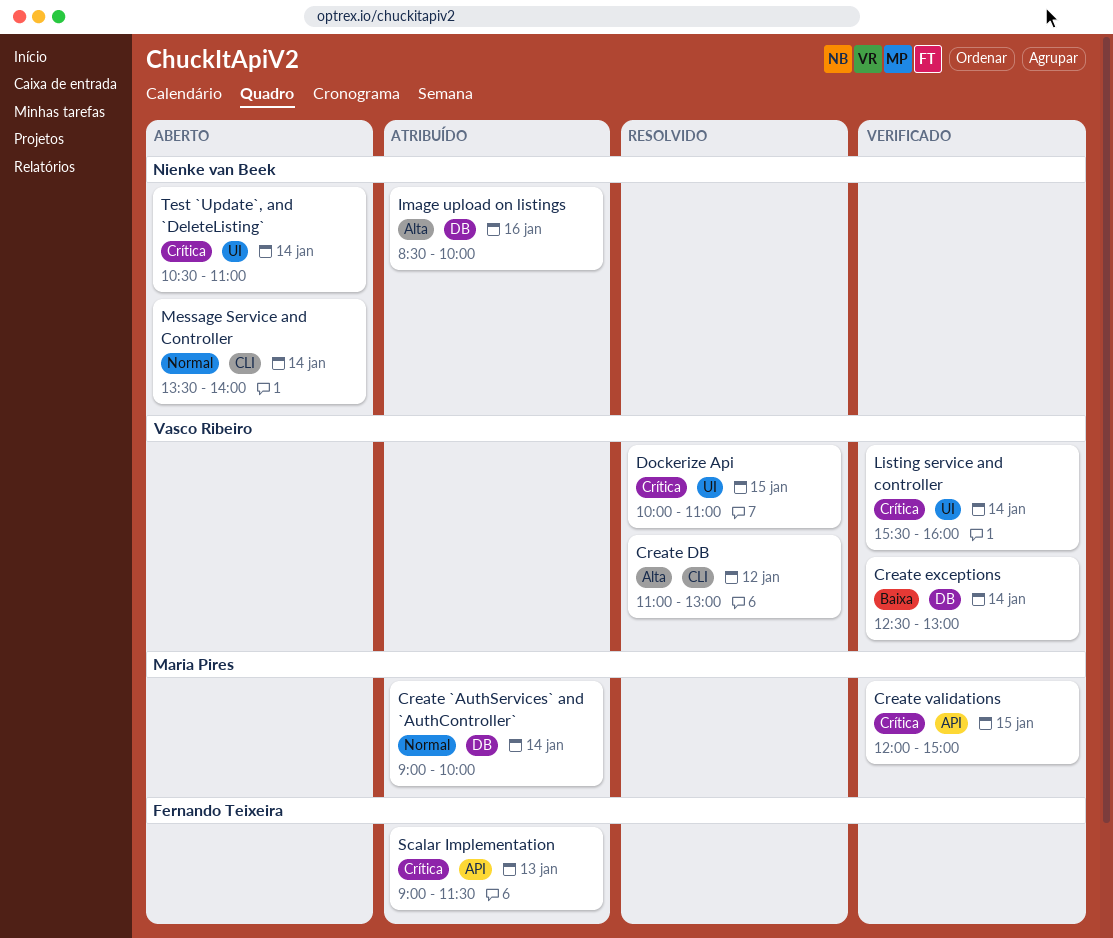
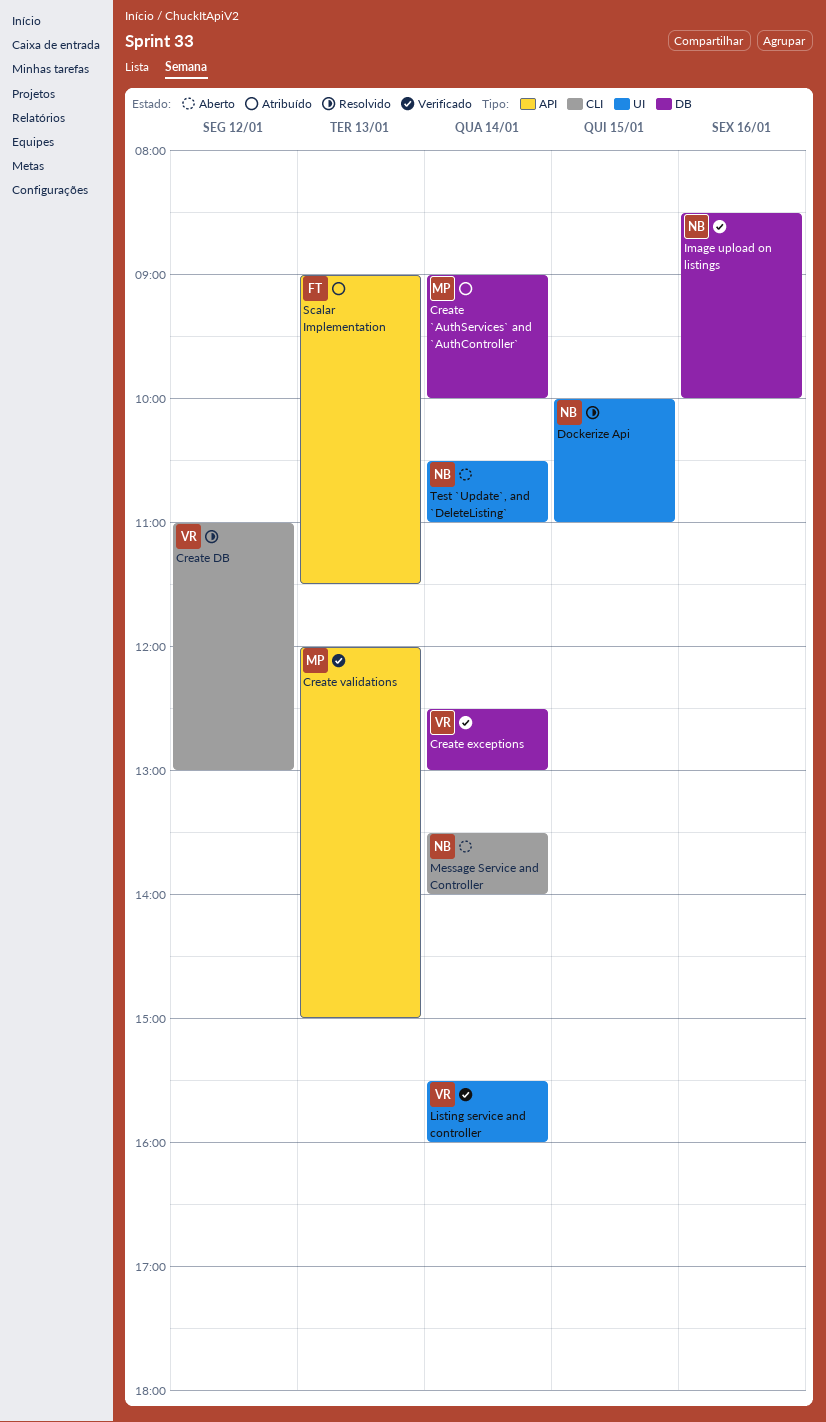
Create validations, day: Jan 15 -> Jan 13
Dockerize Api, owner: Vasco Ribeiro -> Nienke van Beek
Image upload on listings, status: Atribuído -> Verificado

